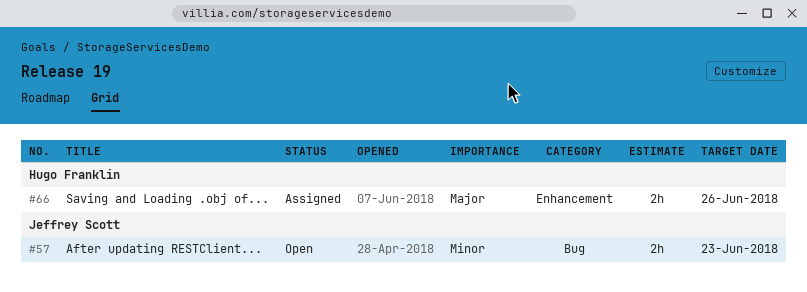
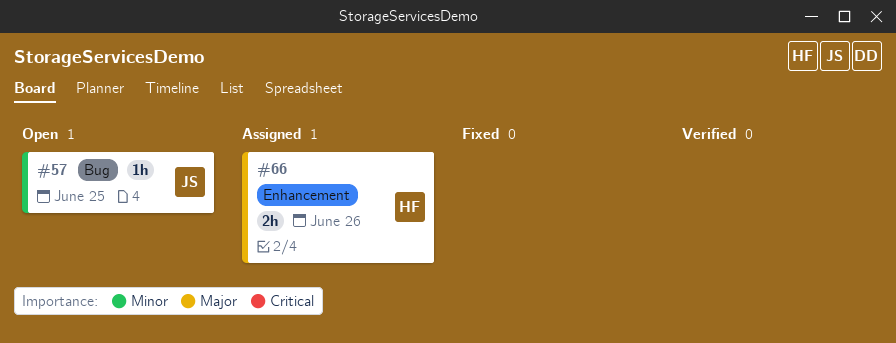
#57, estimate: 2h -> 1h
#57, due: Jun 23 -> Jun 25

